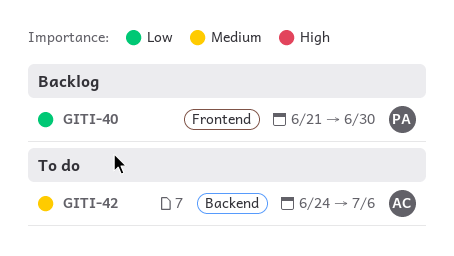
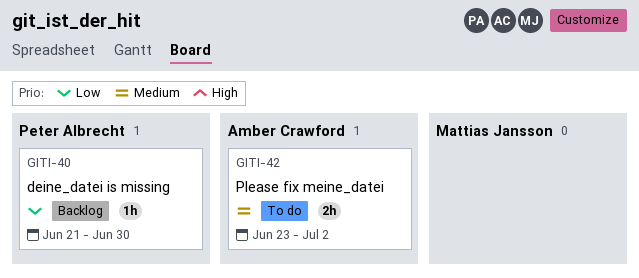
GITI-42, start: Jun 24 -> Jun 23
GITI-42, due: Jul 6 -> Jul 2

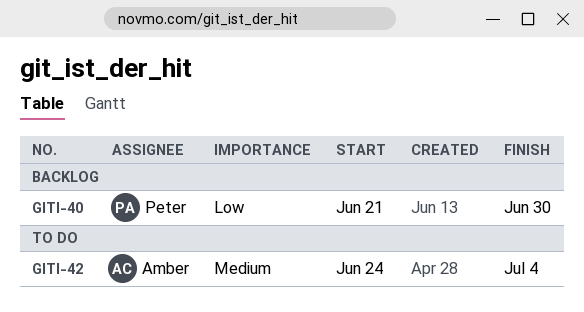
GITI-42, start: Jun 23 -> Jun 24
GITI-42, due: Jul 2 -> Jul 4

